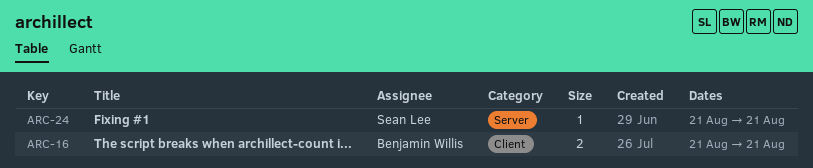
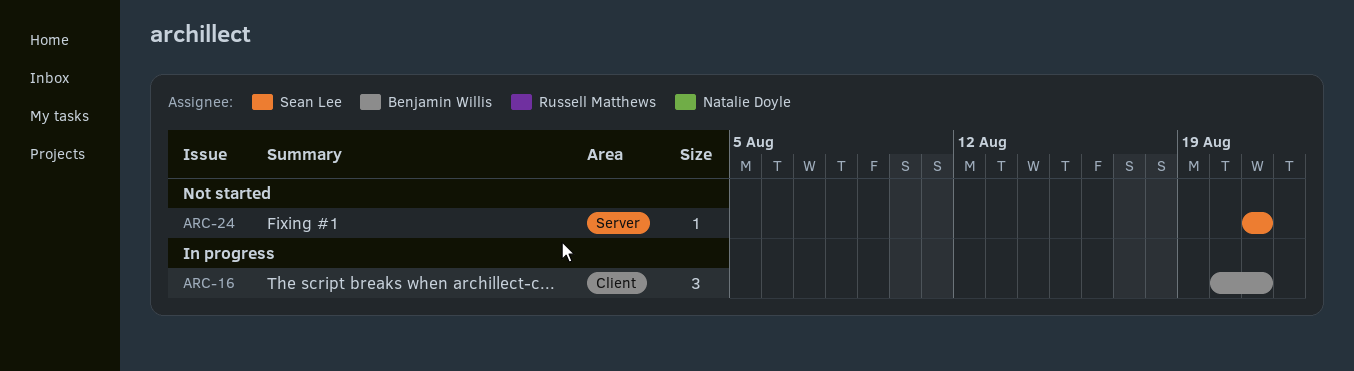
ARC-16, estimate: 2 -> 3
ARC-16, start: Aug 21 -> Aug 20

